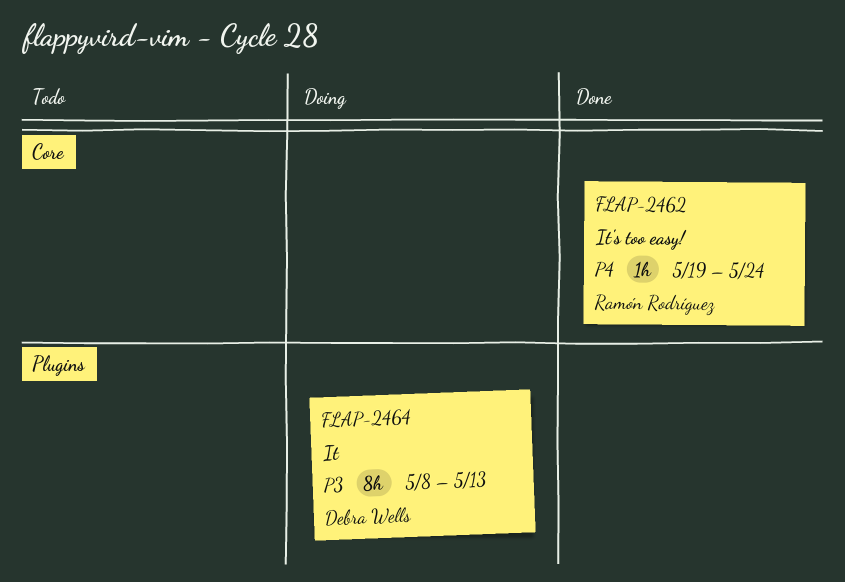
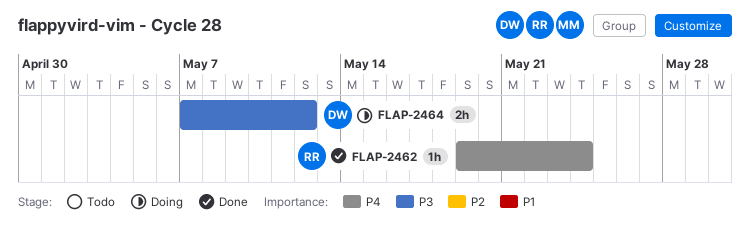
FLAP-2464, estimate: 8h -> 2h
FLAP-2464, start: May 8 -> May 7
FLAP-2464, due: May 13 -> May 12

